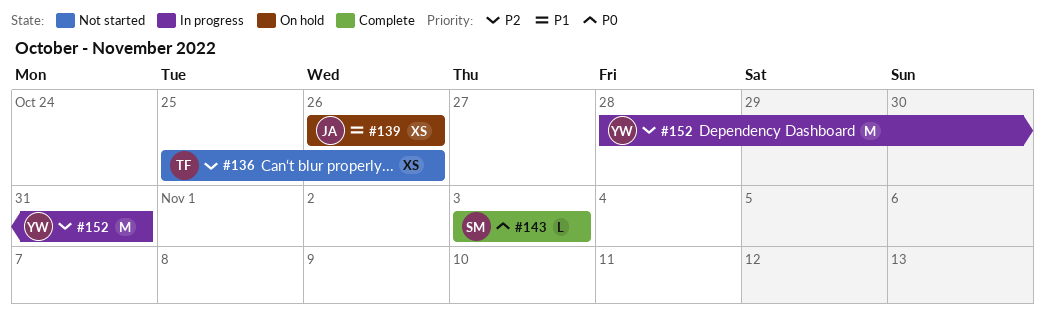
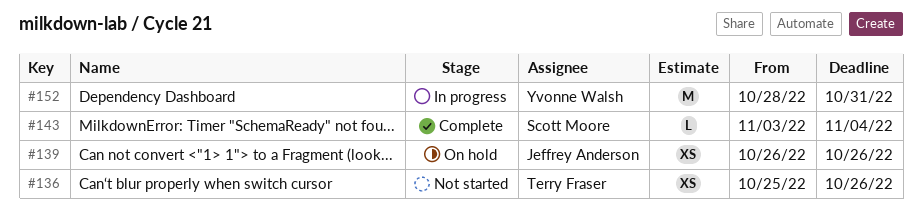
#143, due: Nov 3 -> Nov 4

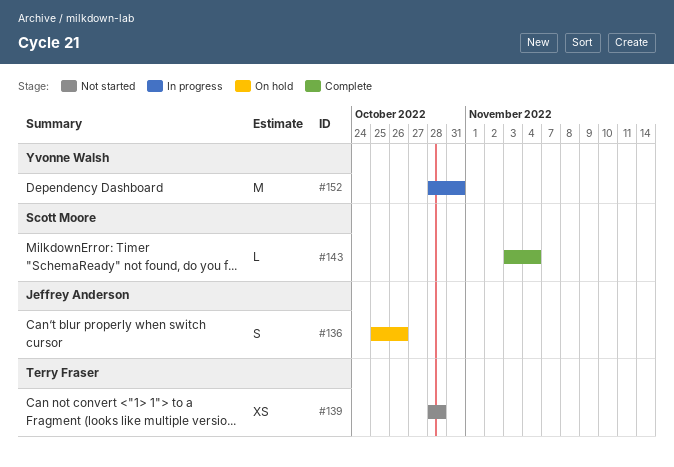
#136, status: Not started -> On hold
#136, owner: Terry Fraser -> Jeffrey Anderson
#136, estimate: XS -> S
#139, status: On hold -> Not started
#139, owner: Jeffrey Anderson -> Terry Fraser
#139, start: Oct 26 -> Oct 28
#139, due: Oct 26 -> Oct 28

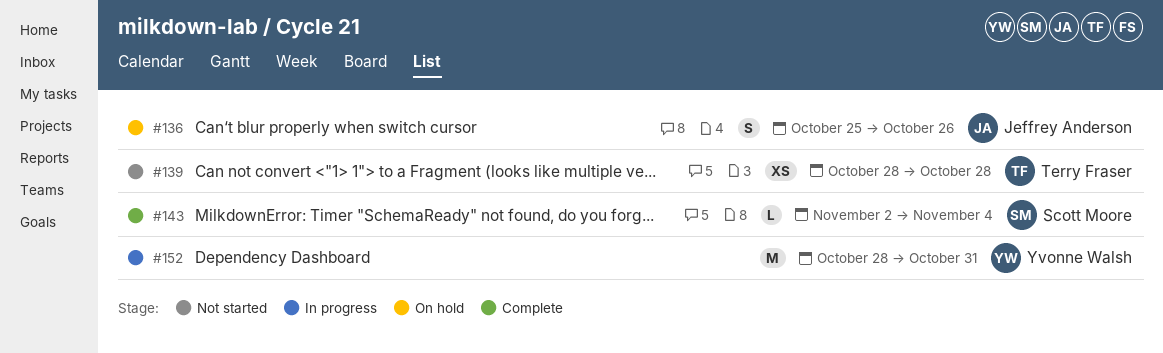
#143, start: Nov 3 -> Nov 2

